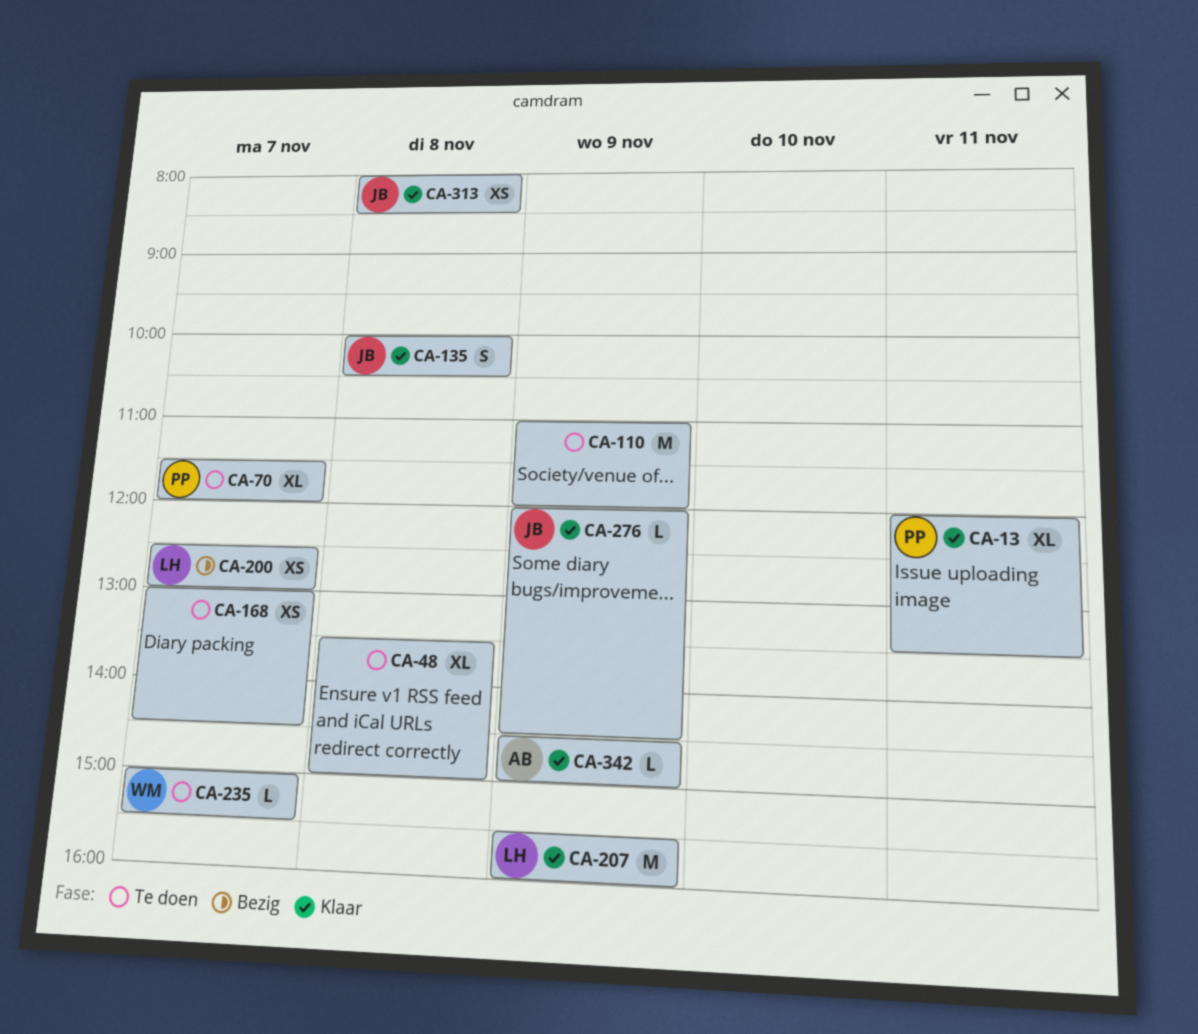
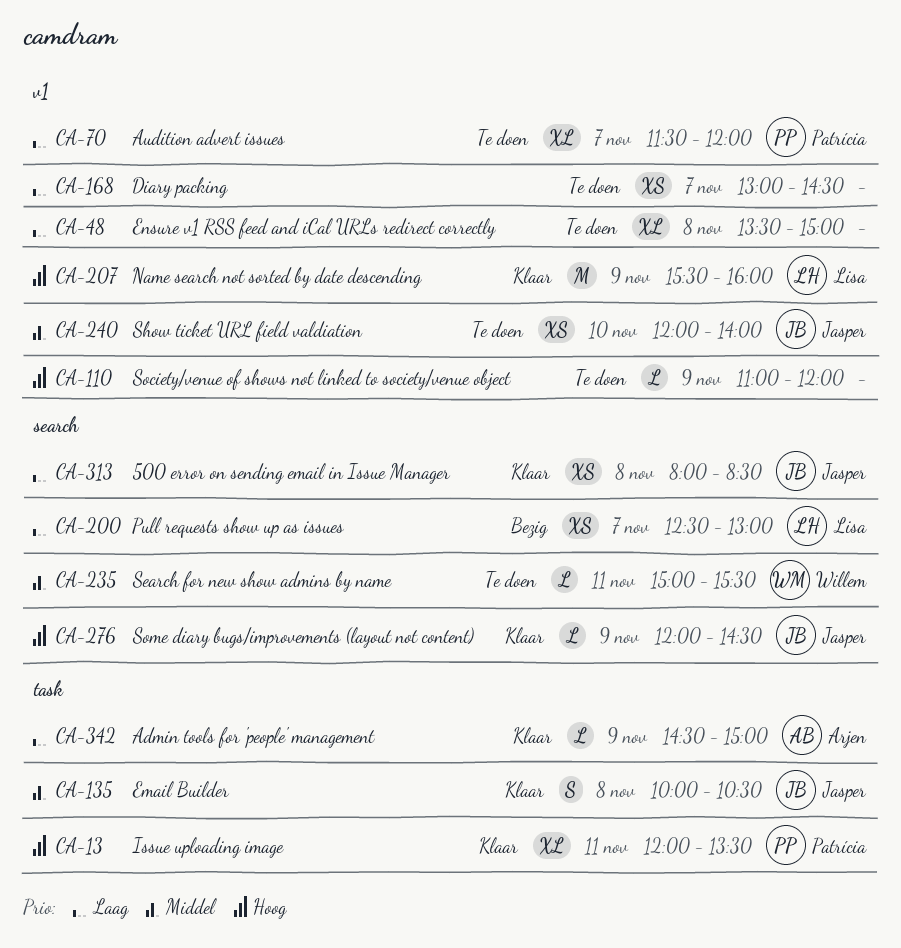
CA-110, estimate: M -> L
CA-235, day: Nov 7 -> Nov 11
CA-240: none -> present

